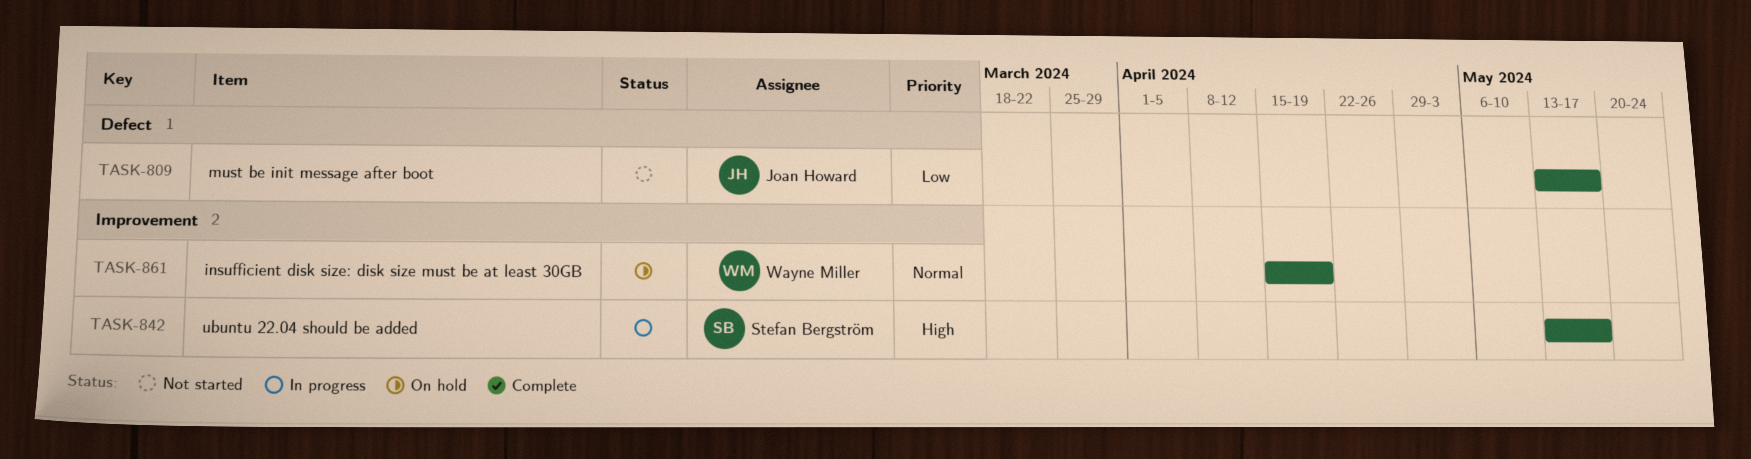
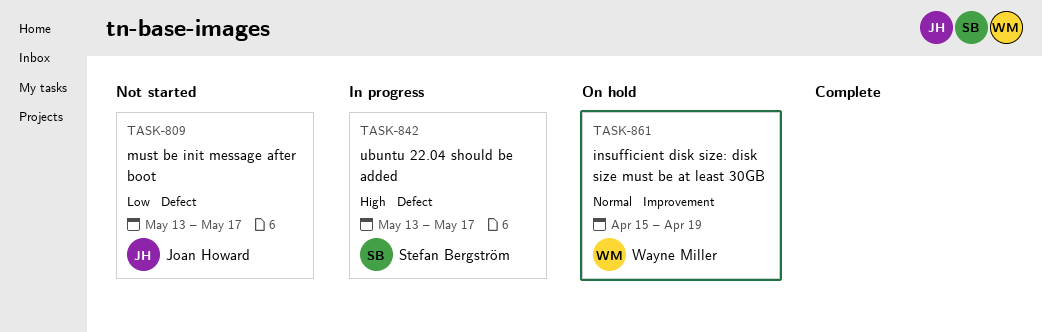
TASK-842, label: Improvement -> Defect

